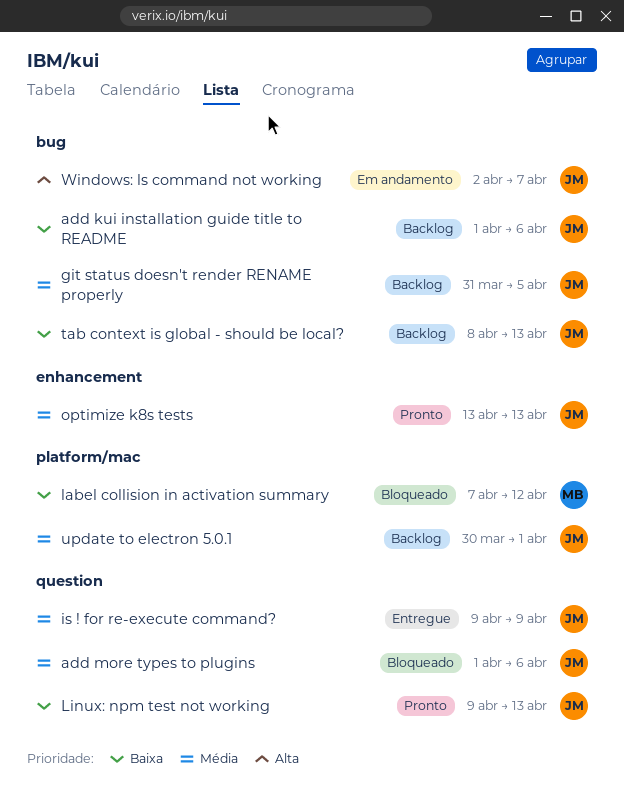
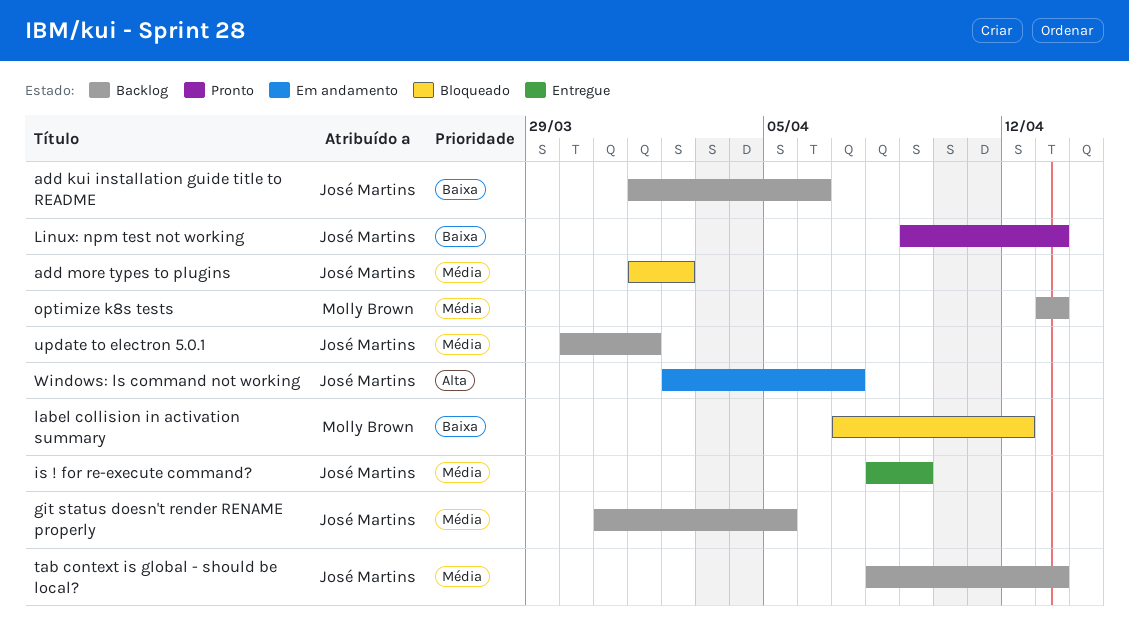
add more types to plugins, due: Apr 6 -> Apr 2
is ! for re-execute command?, start: Apr 9 -> Apr 8
optimize k8s tests, status: Pronto -> Backlog
optimize k8s tests, owner: José Martins -> Molly Brown
tab context is global - should be local?, priority: Baixa -> Média

